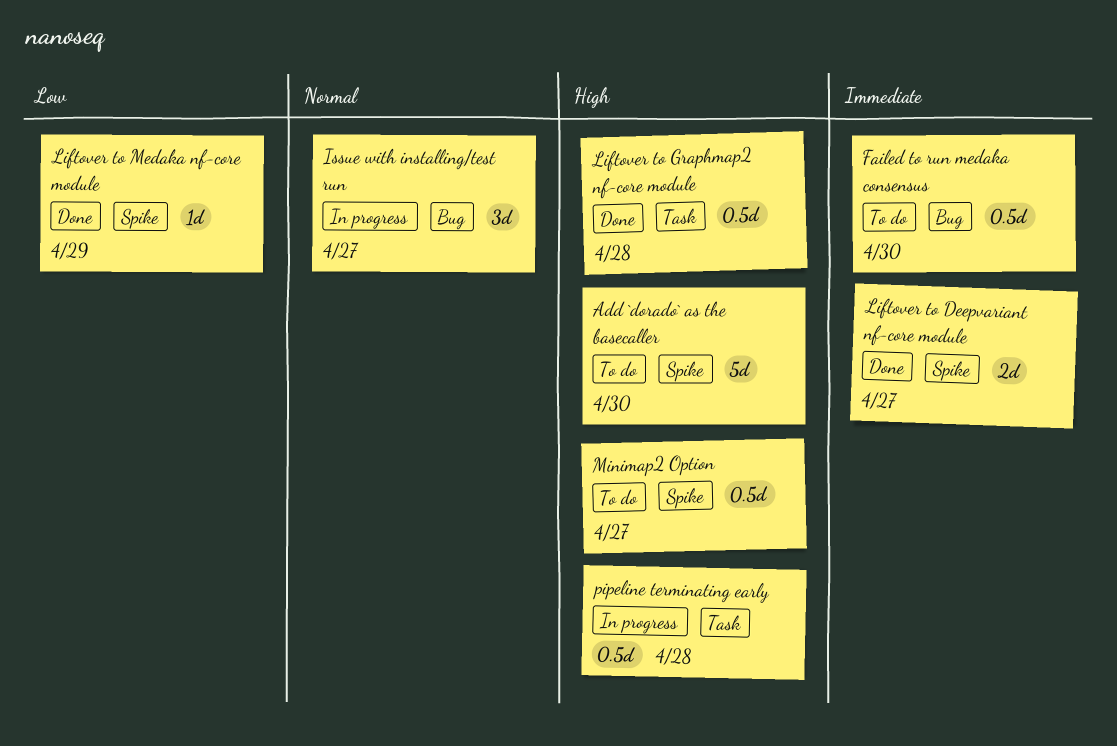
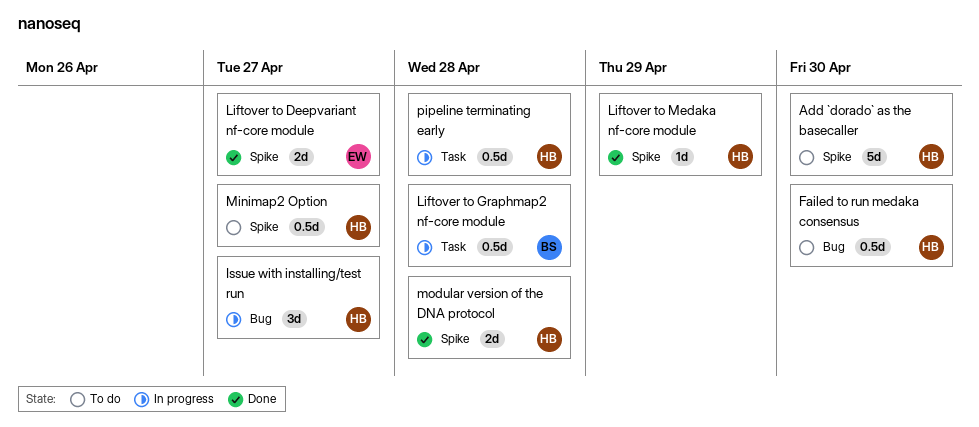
Liftover to Graphmap2 nf-core module, status: Done -> In progress
modular version of the DNA protocol: none -> present

